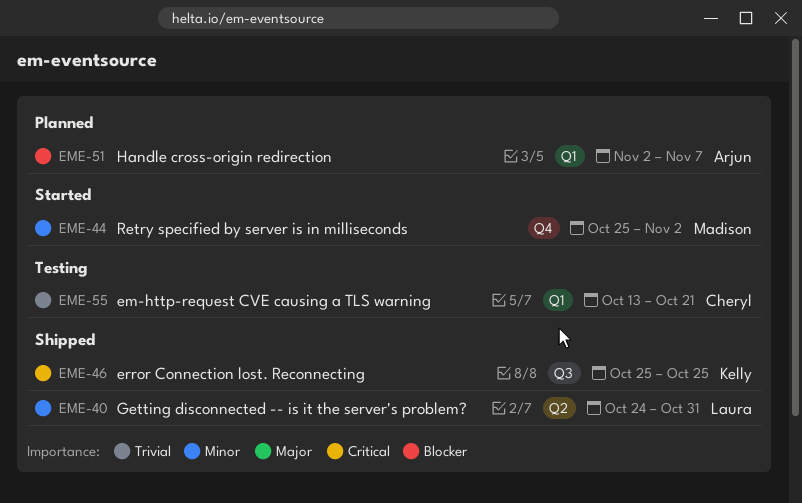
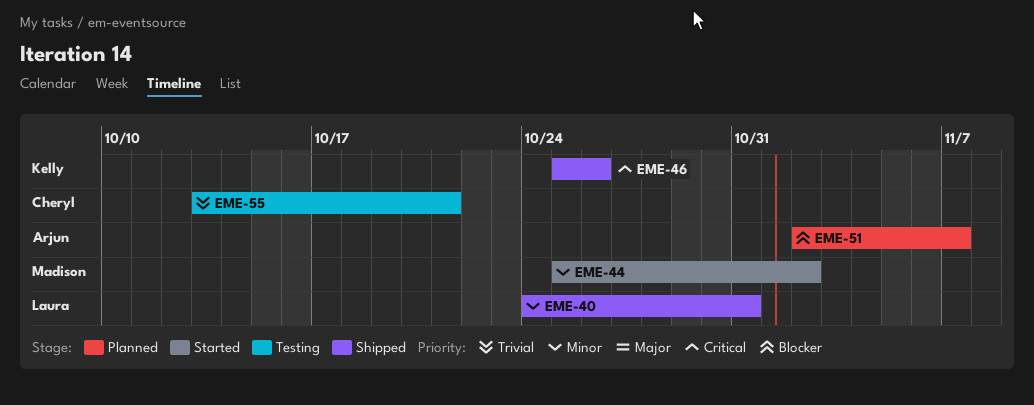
EME-46, due: Oct 25 -> Oct 26

